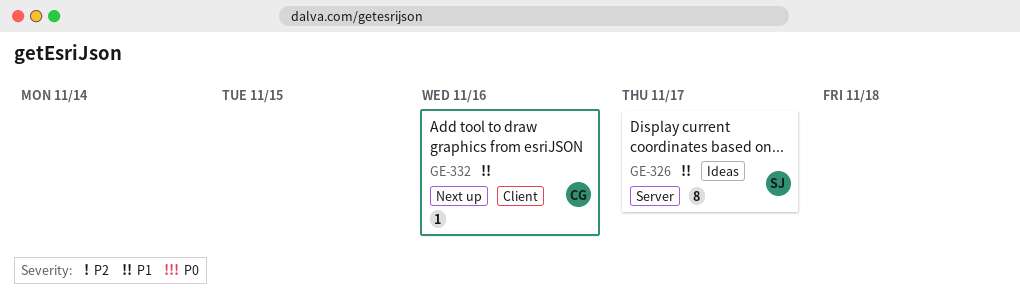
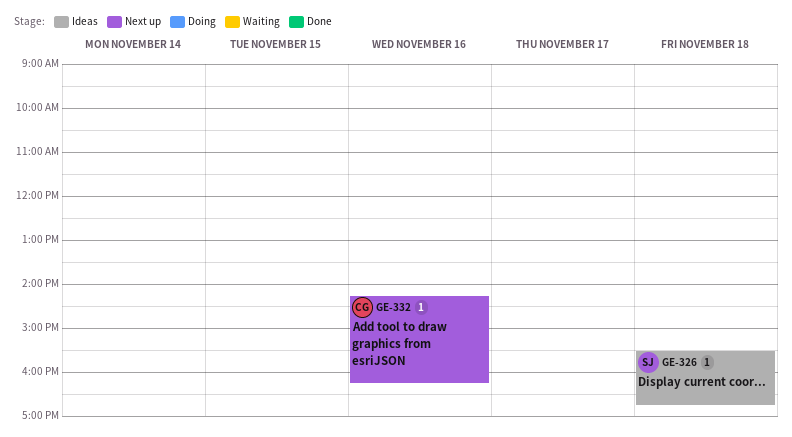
GE-326, estimate: 8 -> 1
GE-326, day: Nov 17 -> Nov 18

